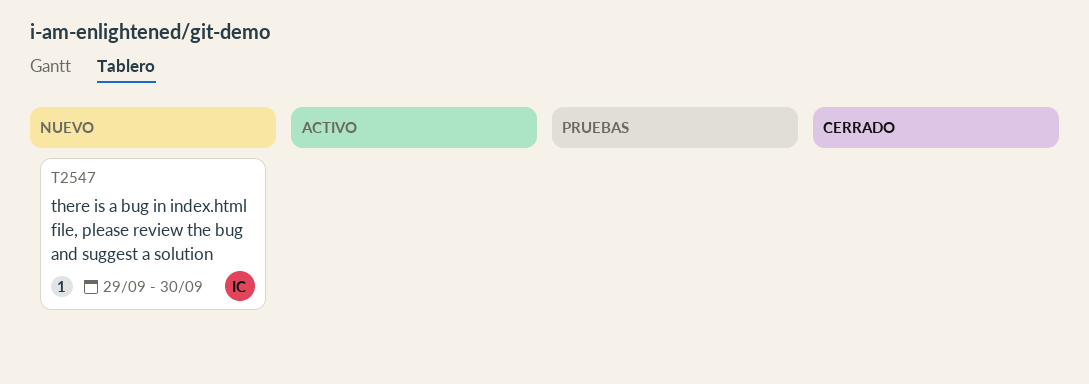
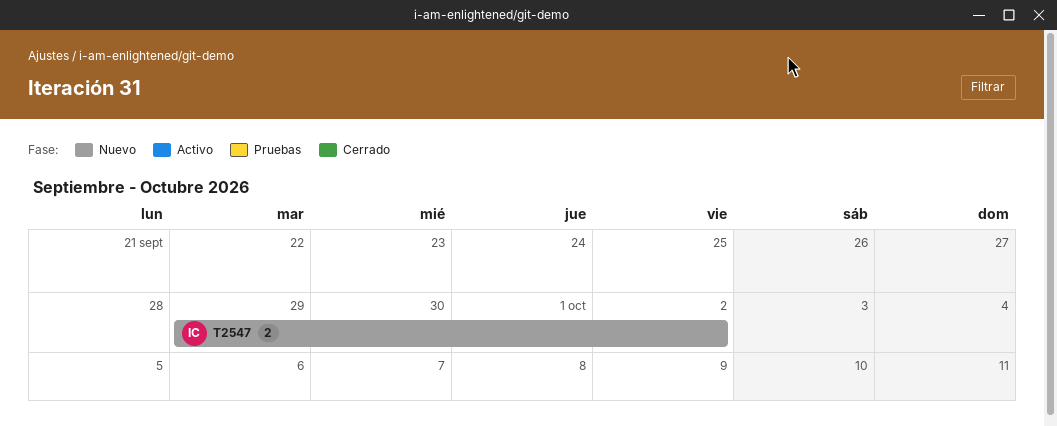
T2547, estimate: 1 -> 2
T2547, due: Sep 30 -> Oct 2

